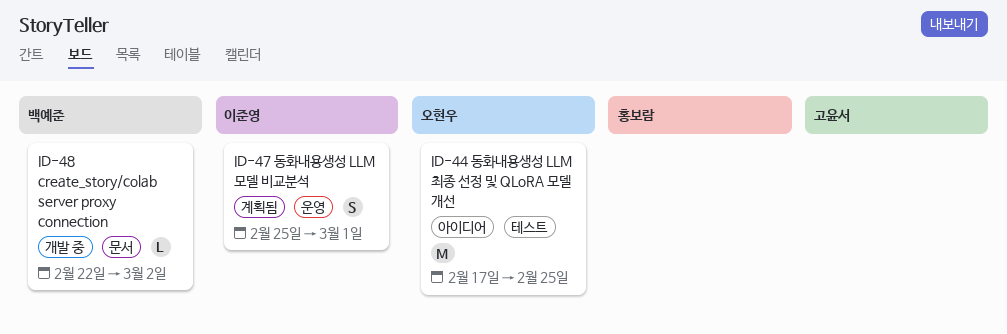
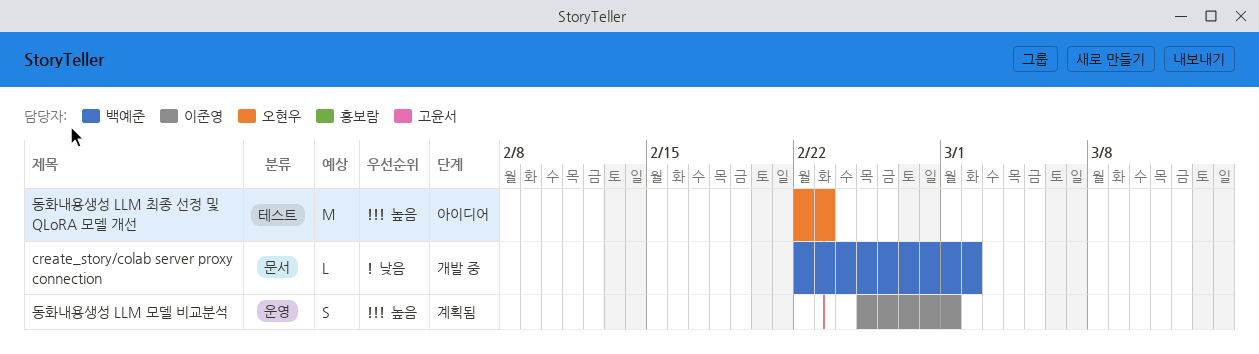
동화내용생성 LLM 최종 선정 및 QLoRA 모델 개선, start: Feb 17 -> Feb 22
동화내용생성 LLM 최종 선정 및 QLoRA 모델 개선, due: Feb 25 -> Feb 23

